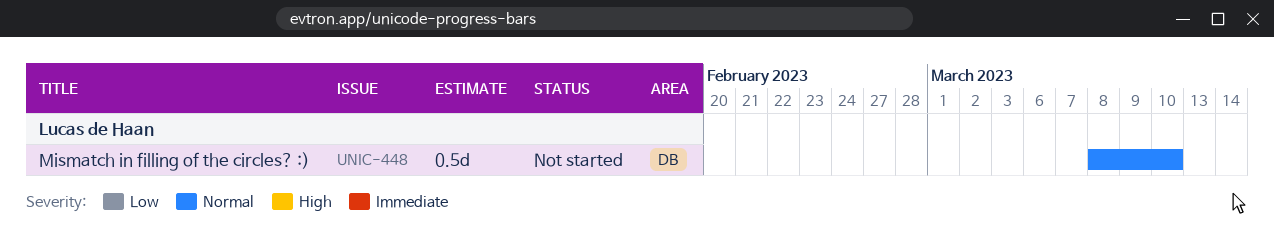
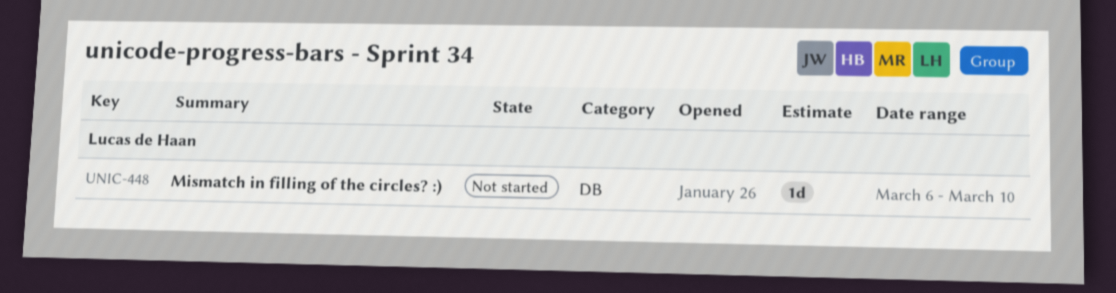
UNIC-448, estimate: 0.5d -> 1d
UNIC-448, start: Mar 8 -> Mar 6

